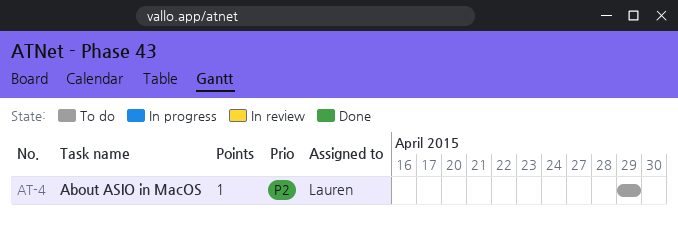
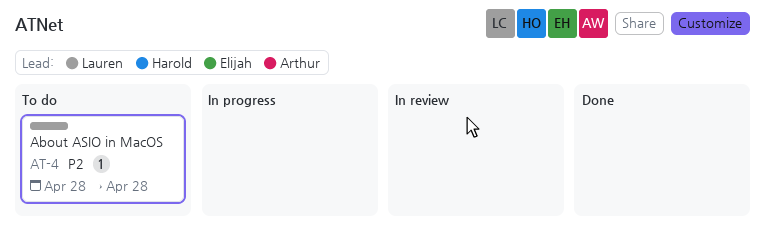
AT-4, start: Apr 29 -> Apr 28
AT-4, due: Apr 29 -> Apr 28

